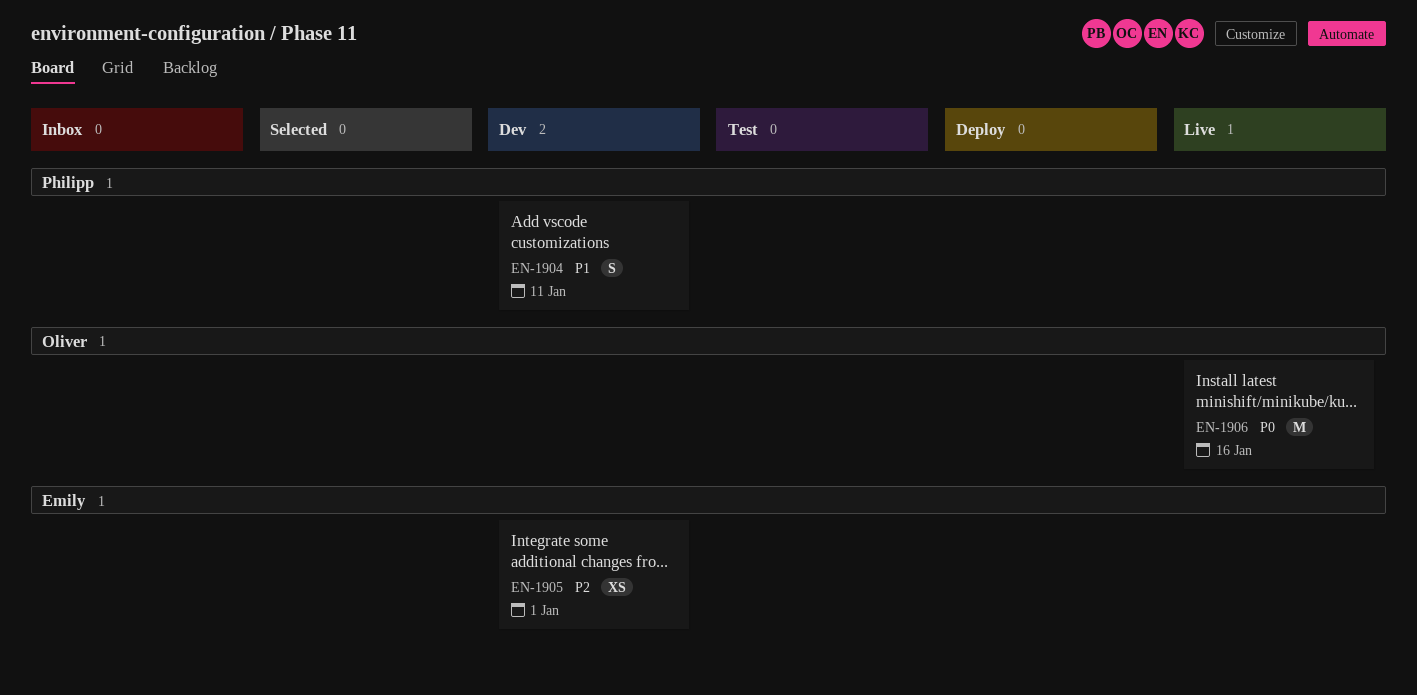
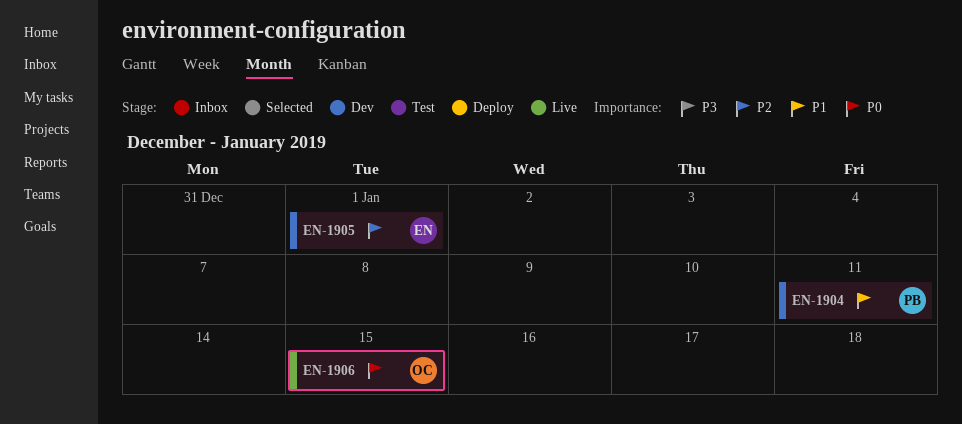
EN-1906, due: Jan 16 -> Jan 15

